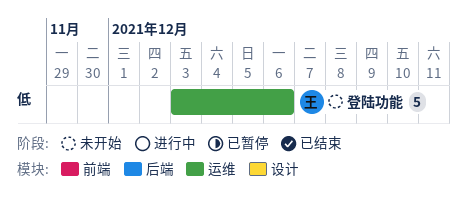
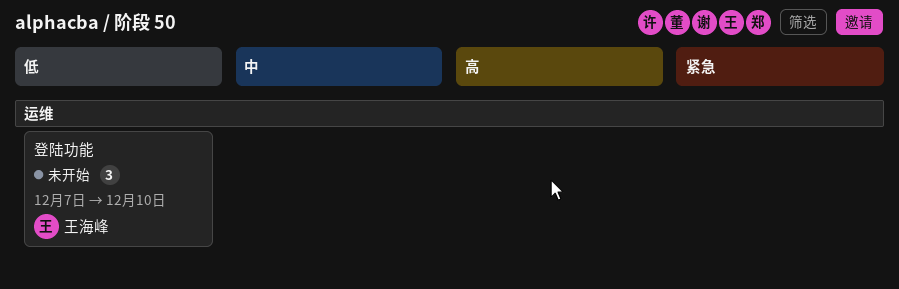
登陆功能, estimate: 5 -> 3
登陆功能, start: Dec 3 -> Dec 7
登陆功能, due: Dec 6 -> Dec 10

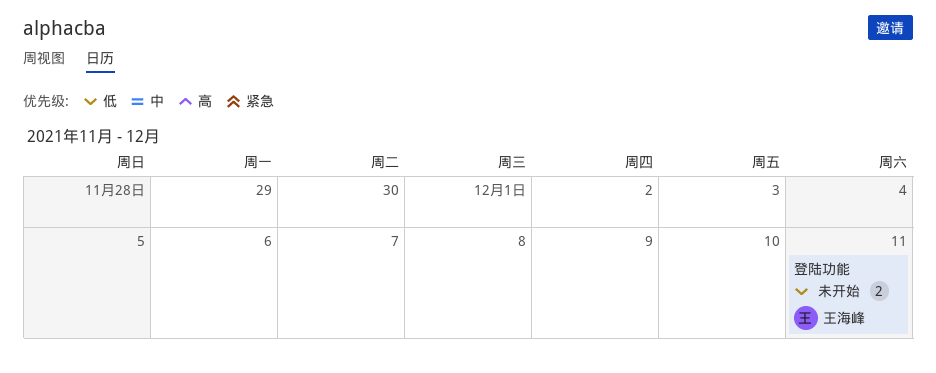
登陆功能, estimate: 3 -> 2
登陆功能, due: Dec 10 -> Dec 11

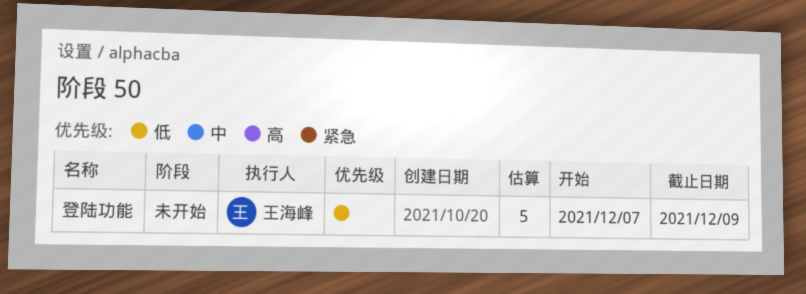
登陆功能, estimate: 2 -> 5
登陆功能, due: Dec 11 -> Dec 9

